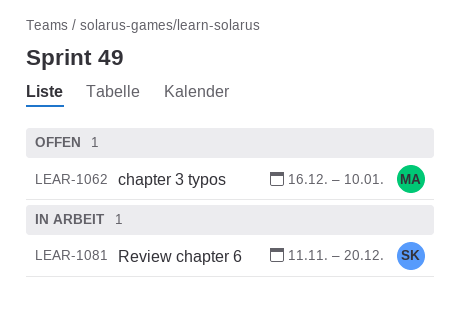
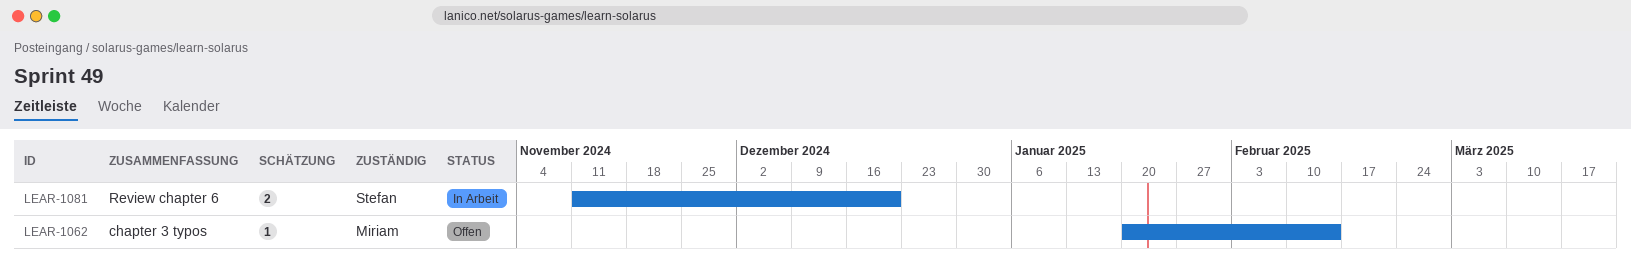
LEAR-1062, start: Dec 16 -> Jan 20
LEAR-1062, due: Jan 10 -> Feb 14

